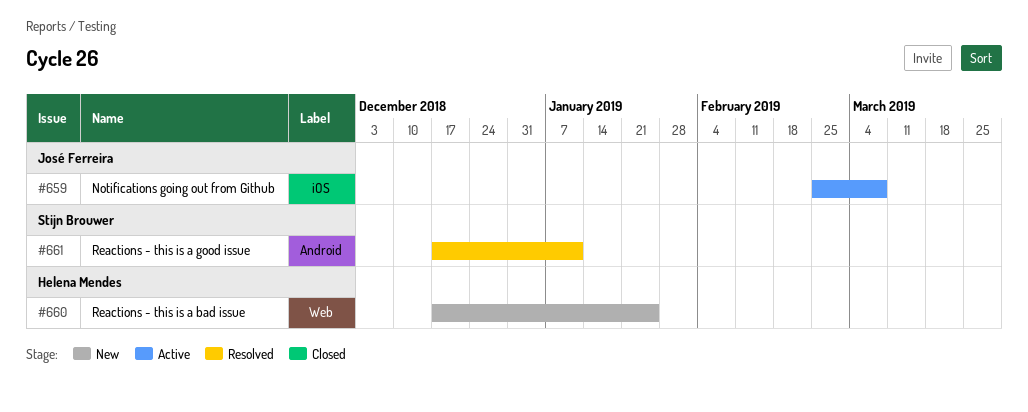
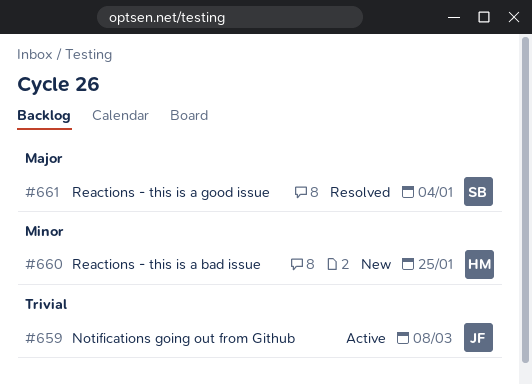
#661, due: Jan 11 -> Jan 4

